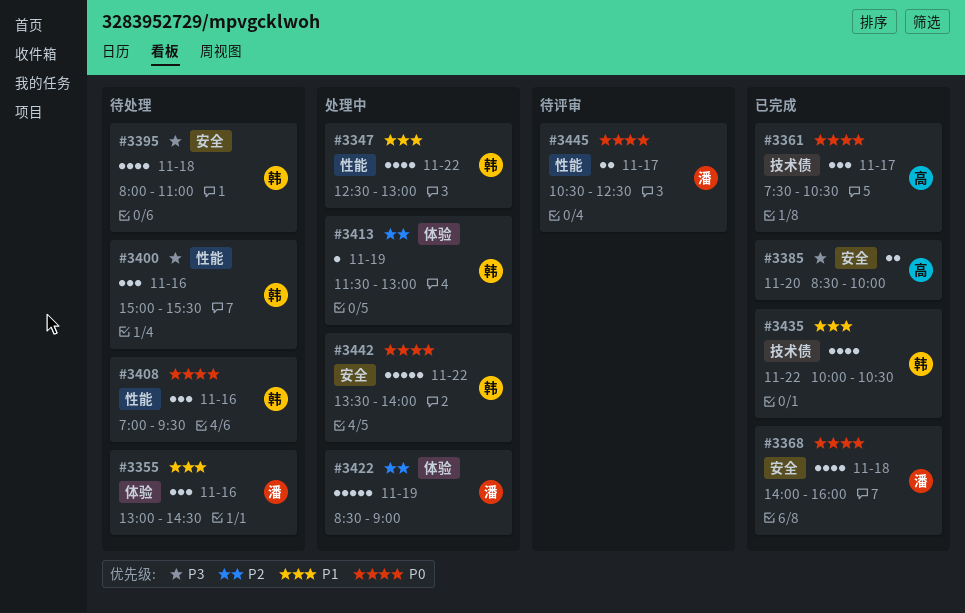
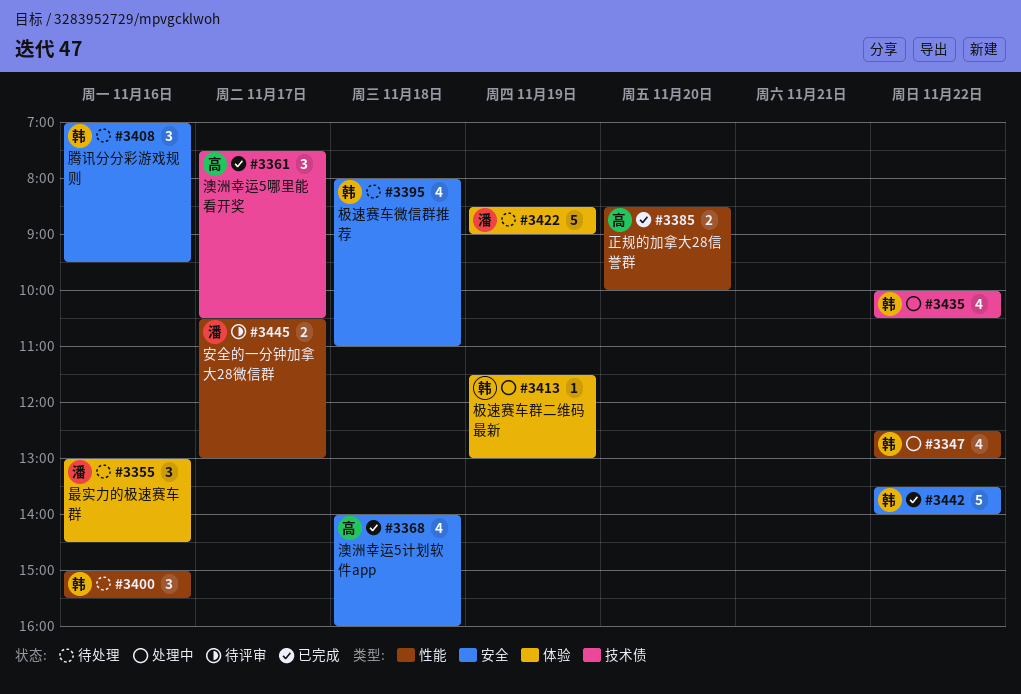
#3368, owner: 潘 -> 高
#3385, label: 安全 -> 性能
#3408, label: 性能 -> 安全
#3422, status: 处理中 -> 待处理
#3435, status: 已完成 -> 处理中
#3442, status: 处理中 -> 已完成
#3445, ends: 12:30 -> 13:00

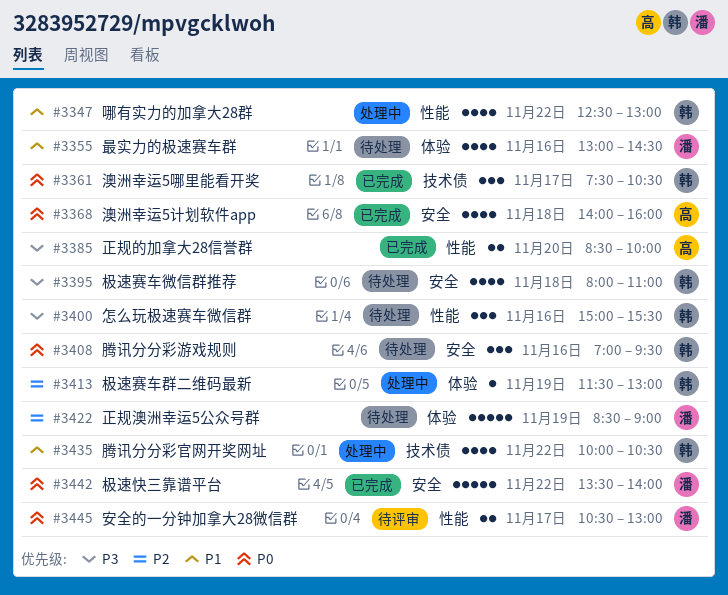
#3355, estimate: 3 -> 4
#3361, owner: 高 -> 韩
#3442, owner: 韩 -> 潘

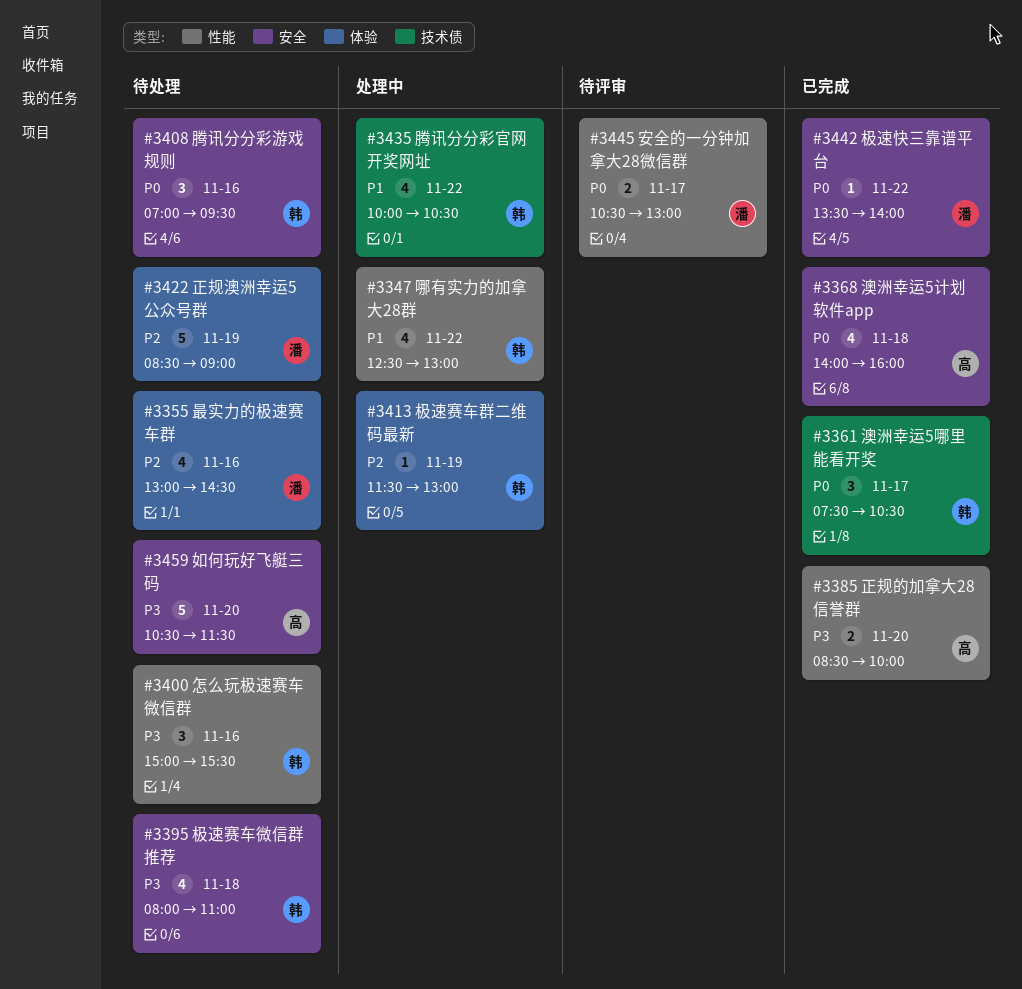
#3355, priority: P1 -> P2
#3442, estimate: 5 -> 1
#3459: none -> present

